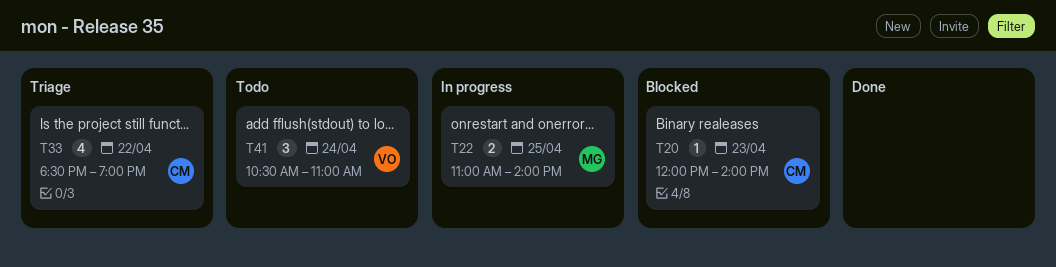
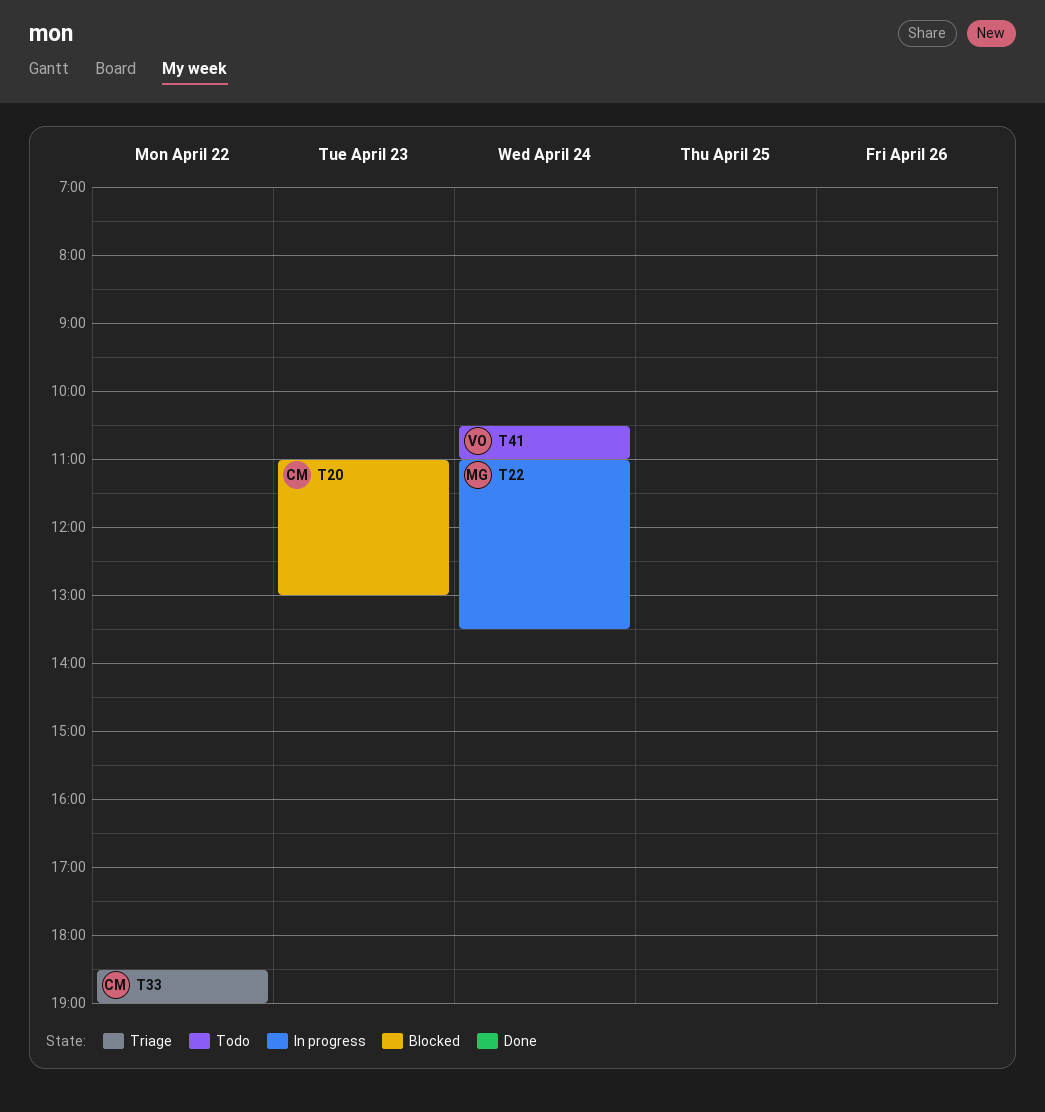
T20, begins: 12:00 -> 11:00
T20, ends: 14:00 -> 13:00
T22, day: Apr 25 -> Apr 24
T22, ends: 14:00 -> 13:30

